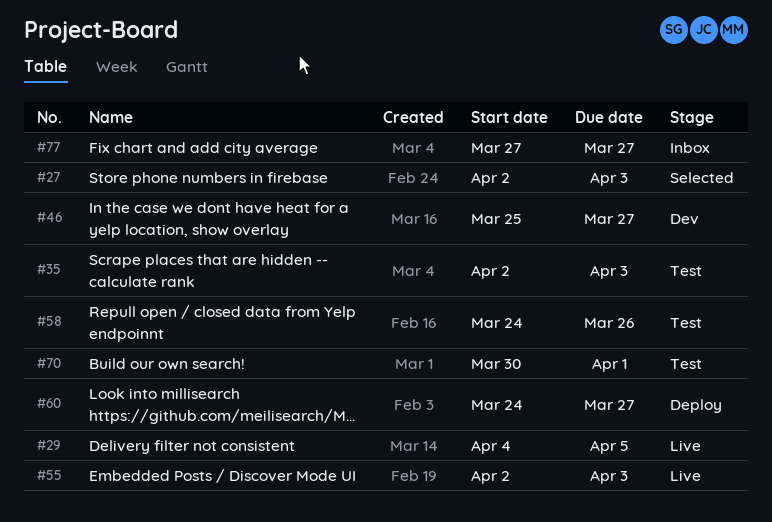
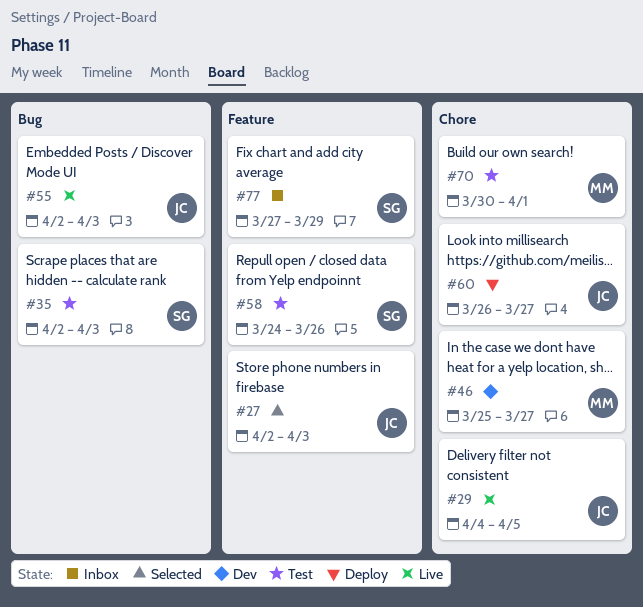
#60, start: Mar 24 -> Mar 26
#77, due: Mar 27 -> Mar 29

